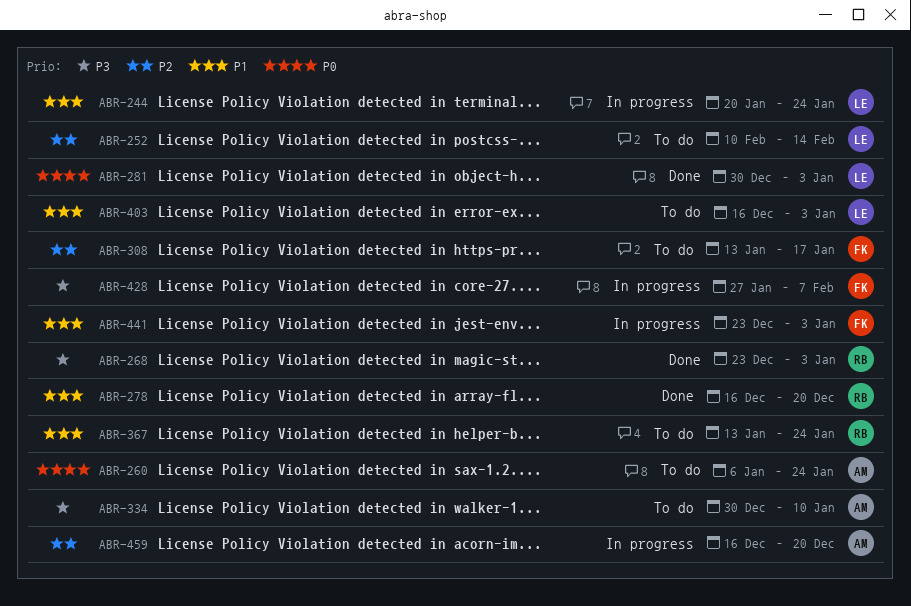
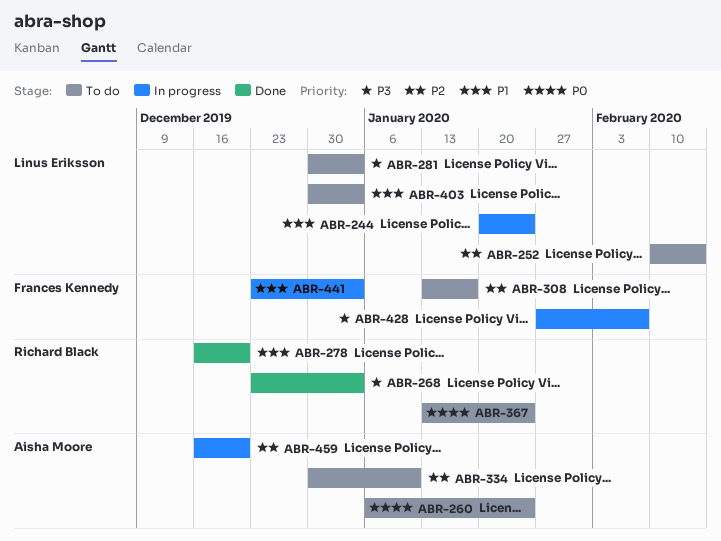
ABR-281, status: Done -> To do
ABR-281, priority: P0 -> P3
ABR-334, priority: P3 -> P2
ABR-367, priority: P1 -> P0
ABR-403, start: Dec 16 -> Dec 30

